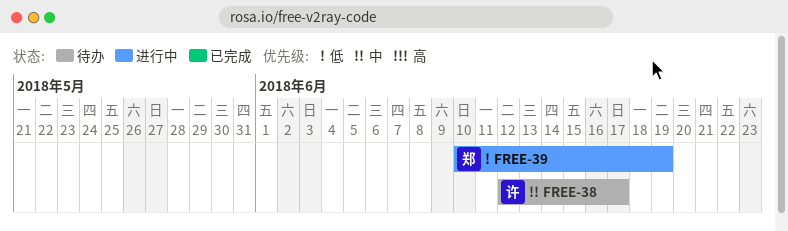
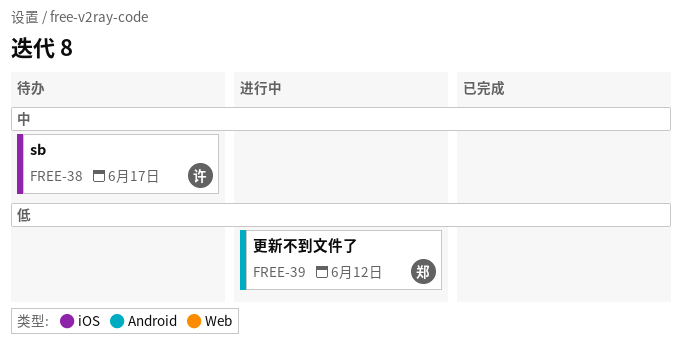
FREE-39, due: Jun 19 -> Jun 12

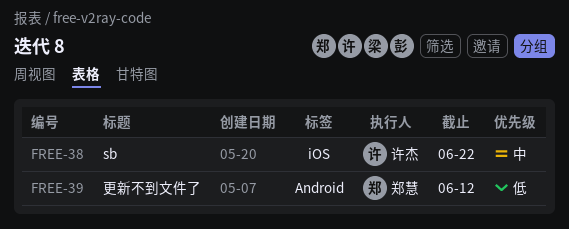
FREE-38, due: Jun 17 -> Jun 22

